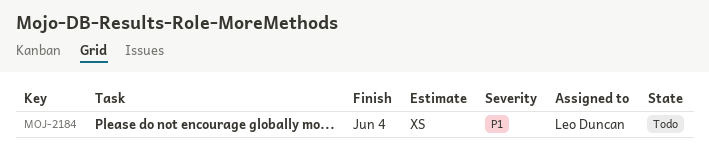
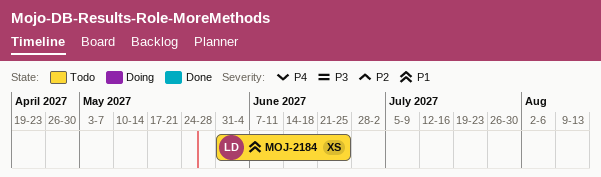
MOJ-2184, due: Jun 4 -> Jun 25

